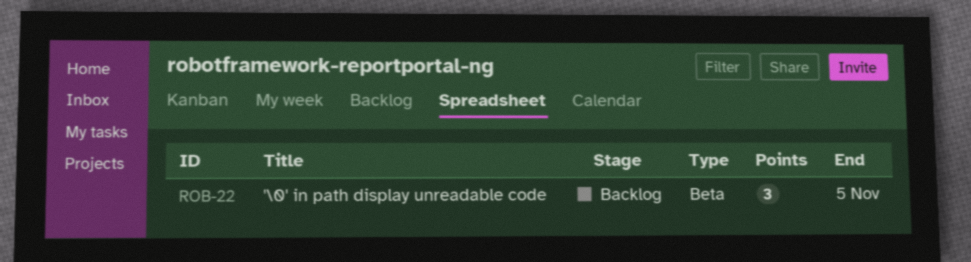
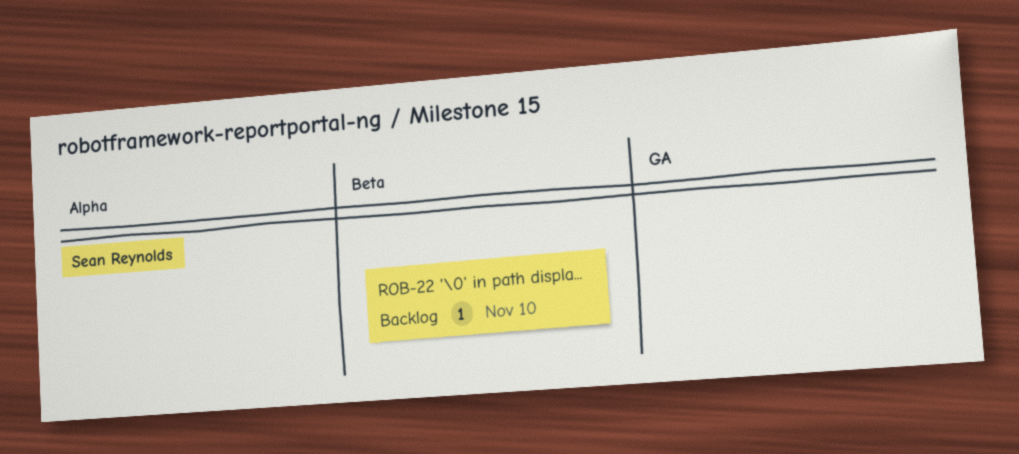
ROB-22, estimate: 3 -> 1
ROB-22, due: Nov 5 -> Nov 10

